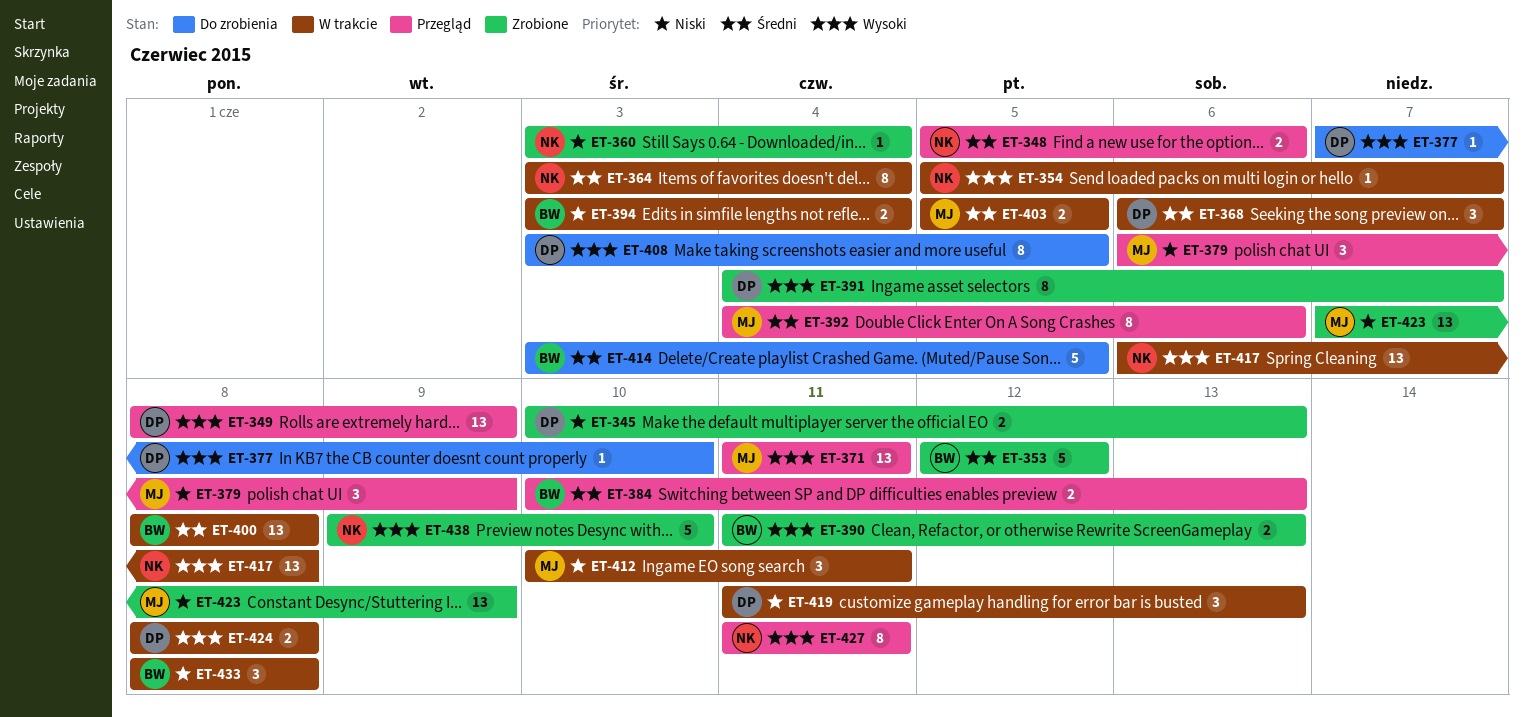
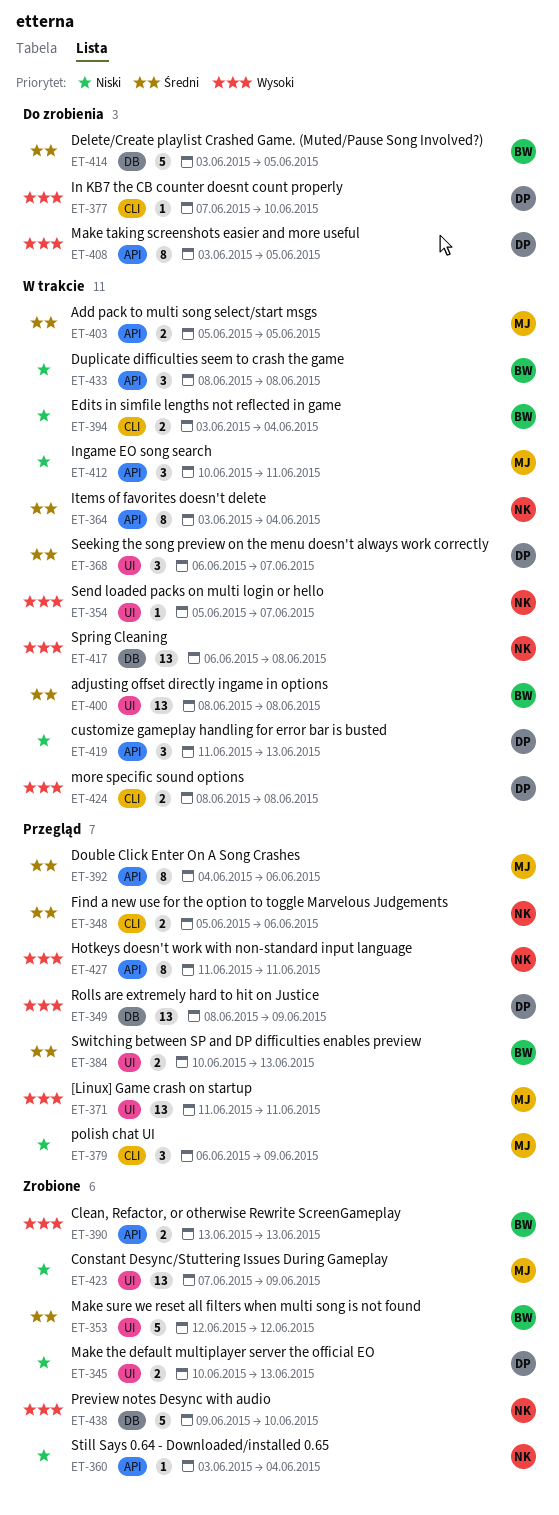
ET-390, start: Jun 11 -> Jun 13
ET-391: present -> none

